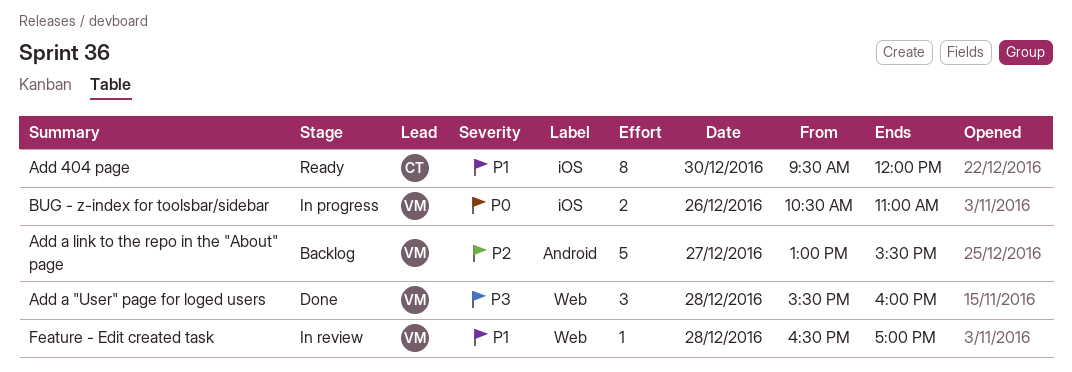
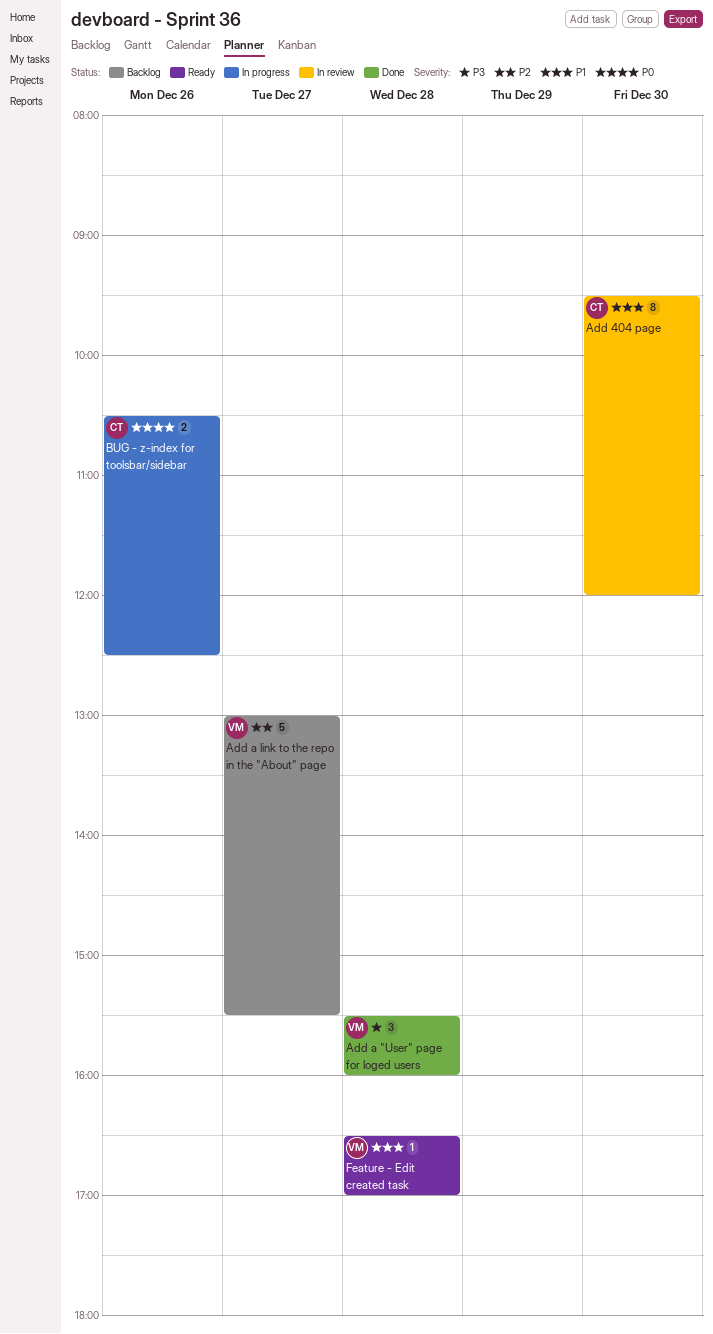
Add 404 page, status: Ready -> In review
BUG - z-index for toolsbar/sidebar, owner: VM -> CT
BUG - z-index for toolsbar/sidebar, ends: 11:00 -> 12:30
Feature - Edit created task, status: In review -> Ready

